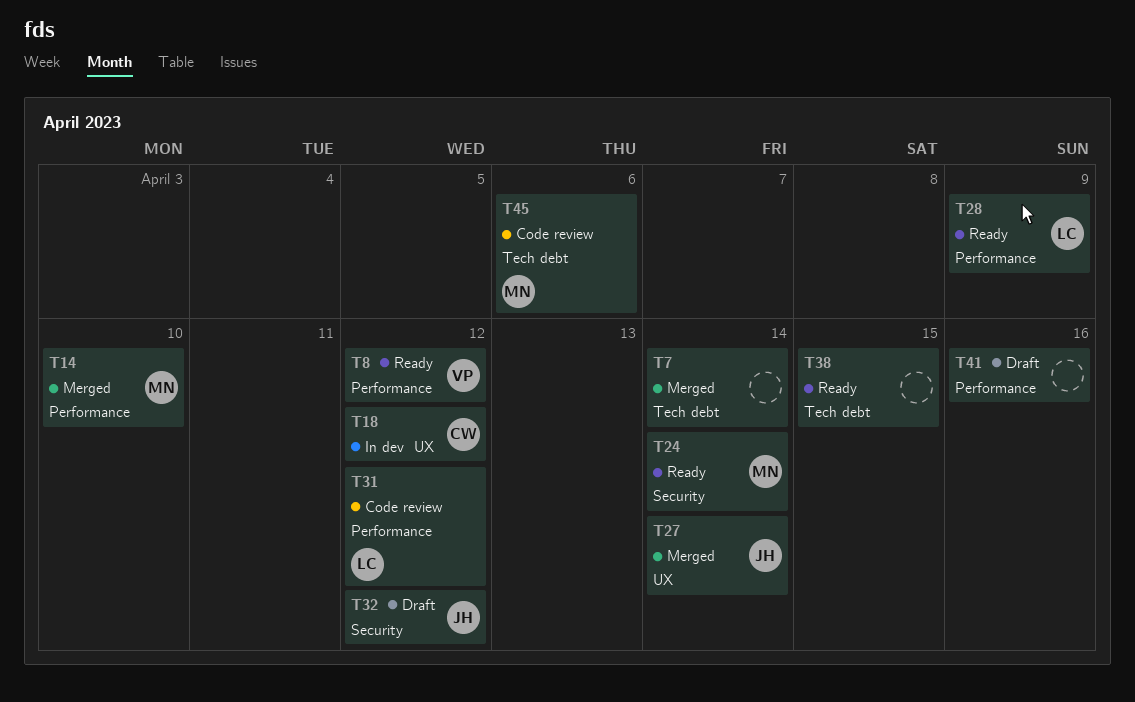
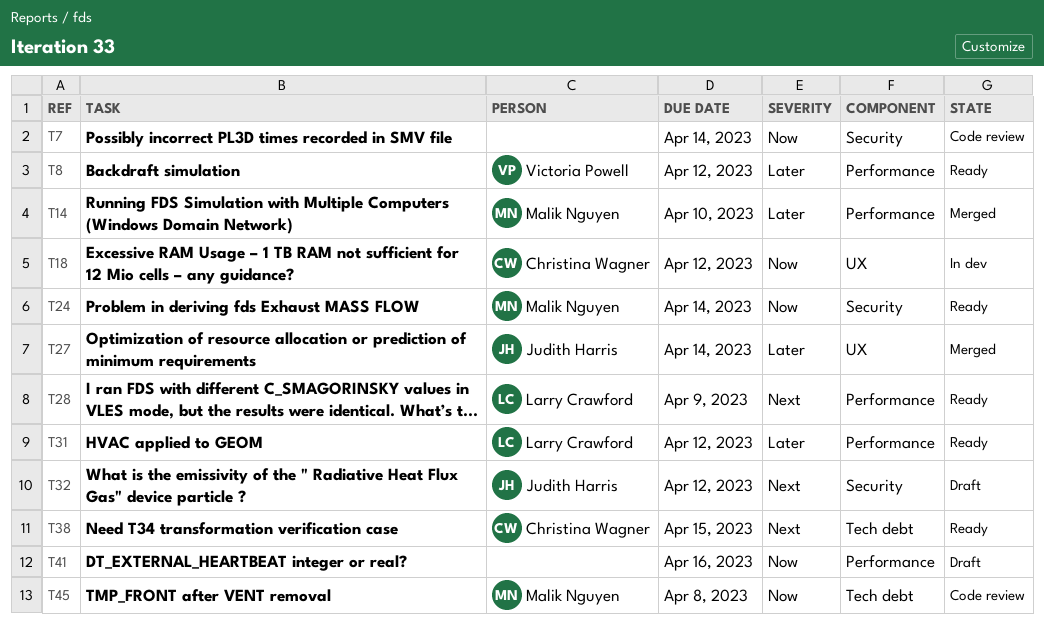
T7, status: Merged -> Code review
T7, label: Tech debt -> Security
T31, status: Code review -> Ready
T38, owner: none -> Christina Wagner
T45, due: Apr 6 -> Apr 8

